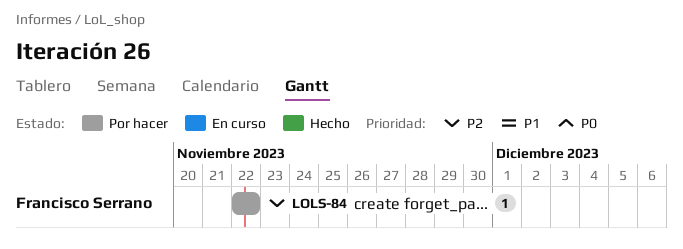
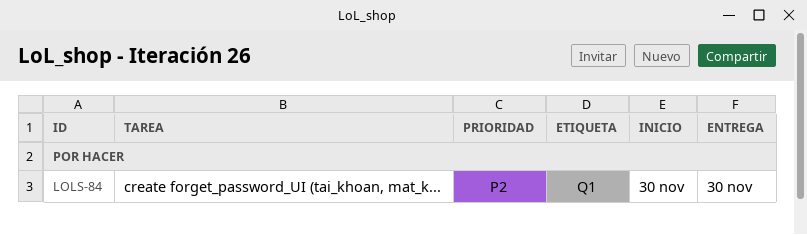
LOLS-84, start: Nov 22 -> Nov 30
LOLS-84, due: Nov 22 -> Nov 30

